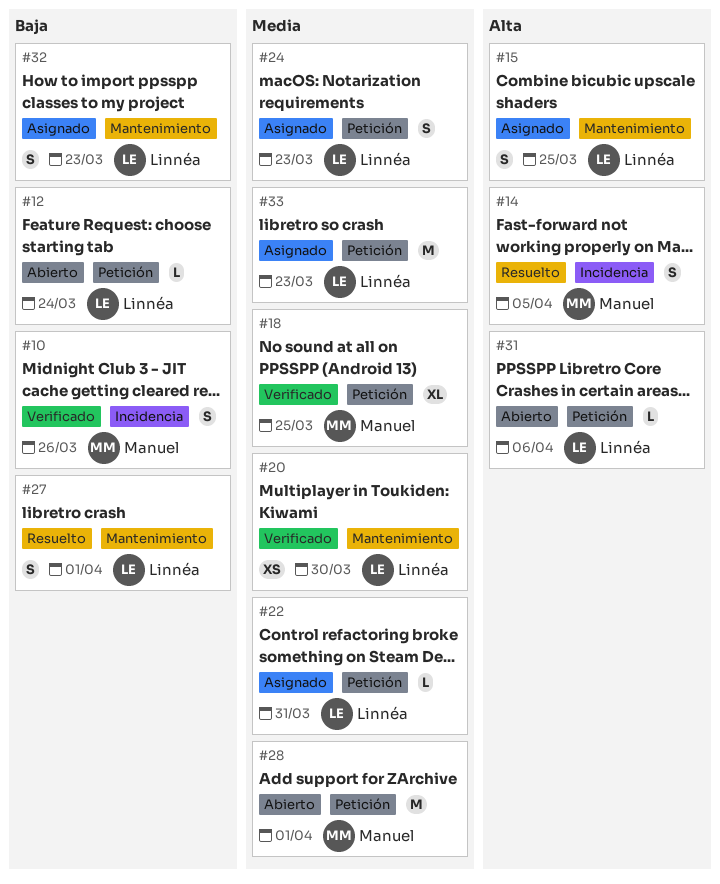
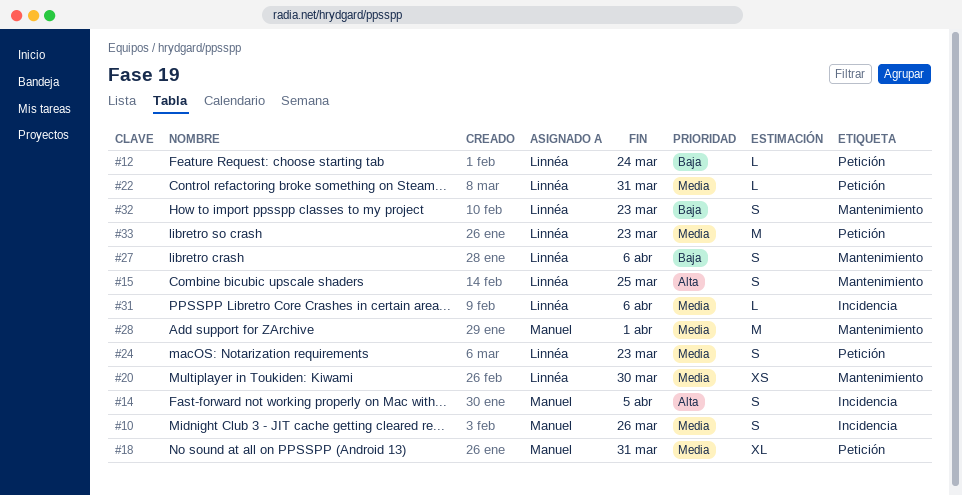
#10, priority: Baja -> Media
#18, due: Mar 25 -> Mar 31
#27, due: Apr 1 -> Apr 6
#28, label: Petición -> Mantenimiento
#31, priority: Alta -> Media
#31, label: Petición -> Incidencia

